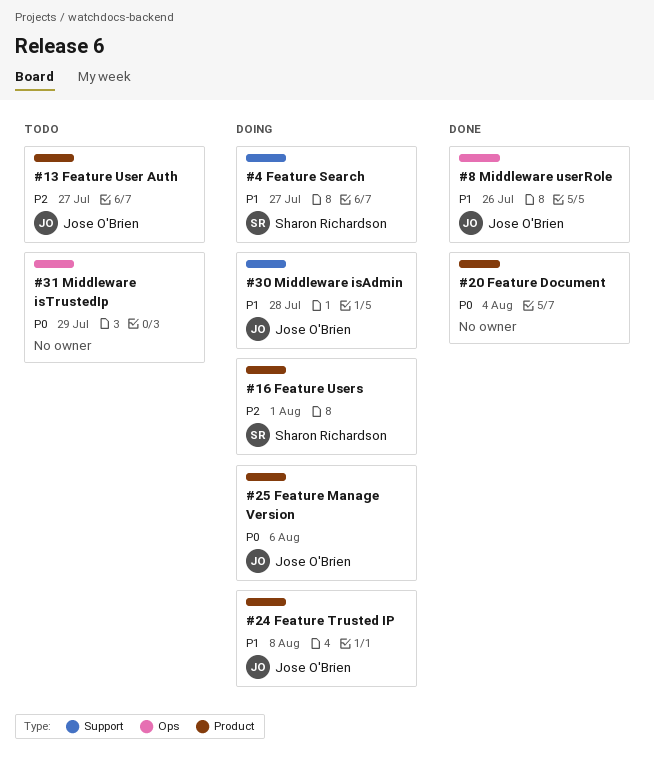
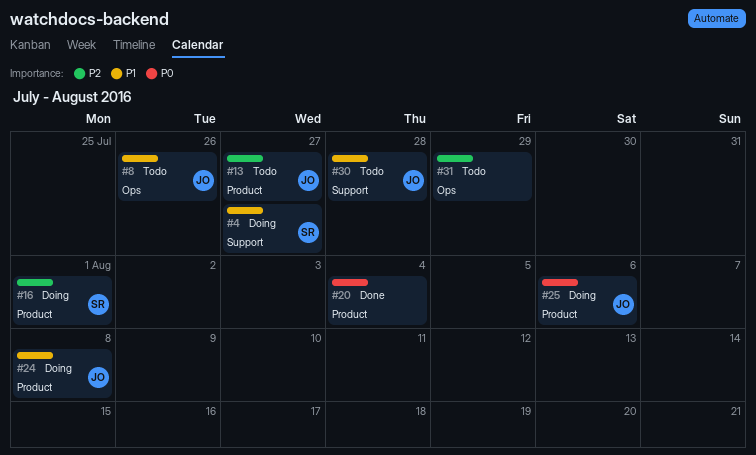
#8, status: Done -> Todo
#30, status: Doing -> Todo
#31, priority: P0 -> P2

